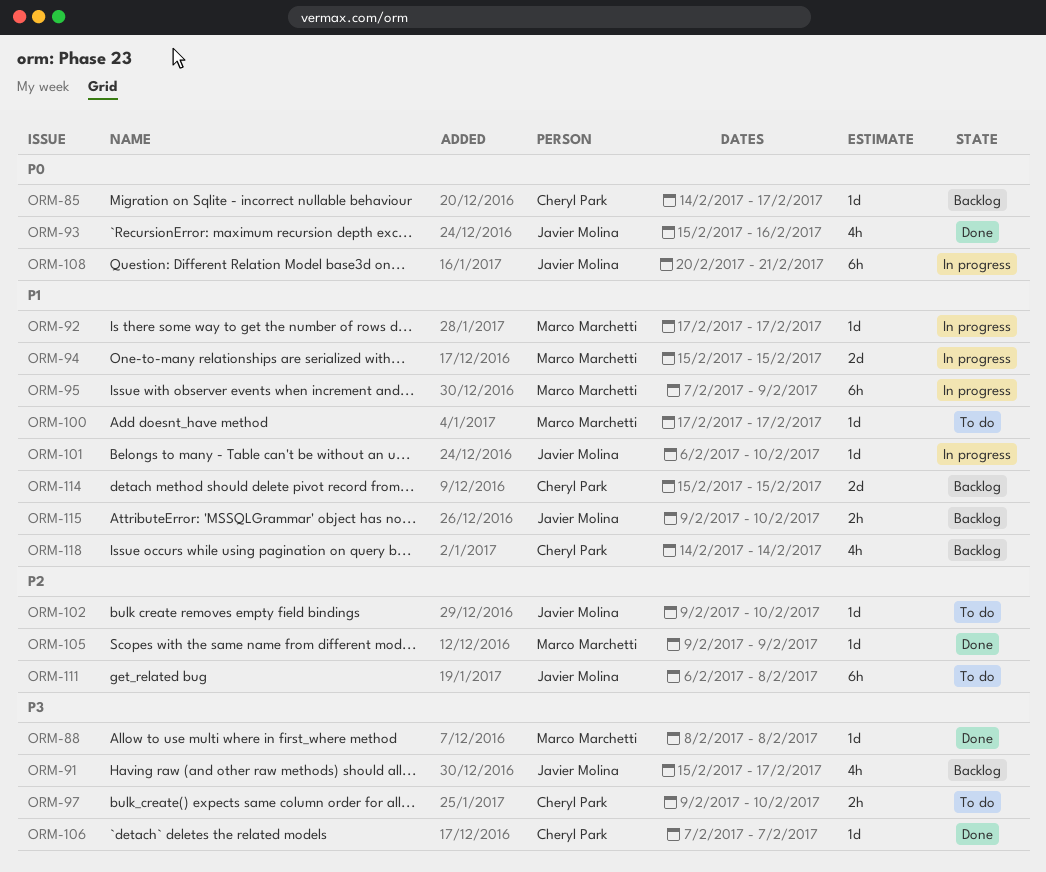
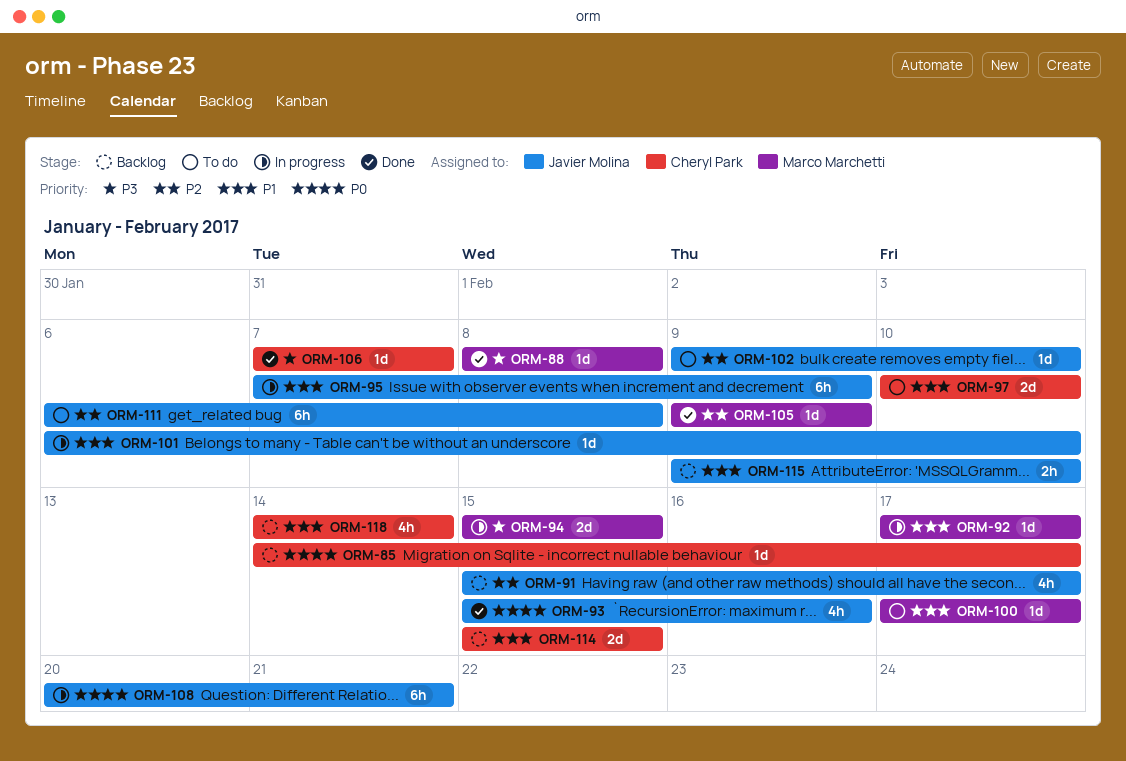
ORM-91, priority: P3 -> P2
ORM-94, priority: P1 -> P3
ORM-95, owner: Marco Marchetti -> Javier Molina
ORM-97, priority: P3 -> P1
ORM-97, estimate: 2h -> 2d
ORM-97, start: Feb 9 -> Feb 10

